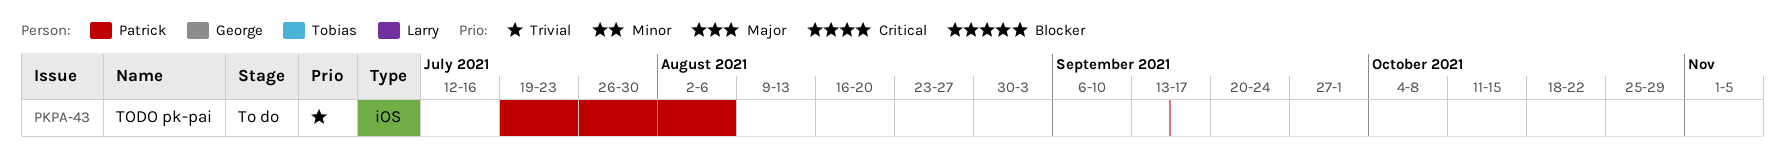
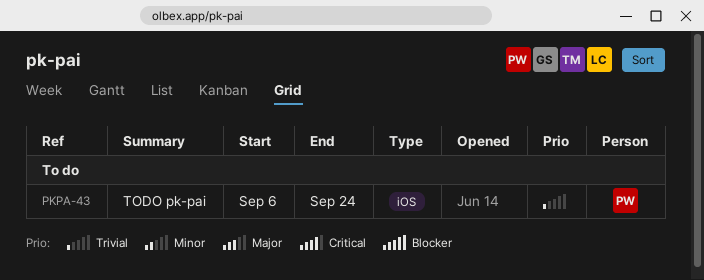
PKPA-43, start: Jul 19 -> Sep 6
PKPA-43, due: Aug 6 -> Sep 24

